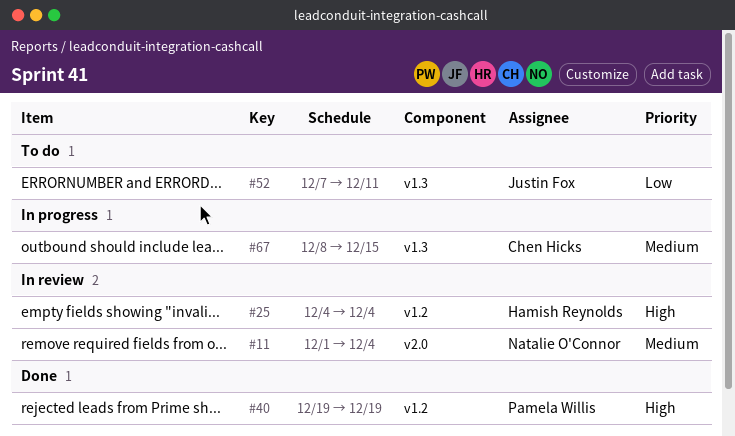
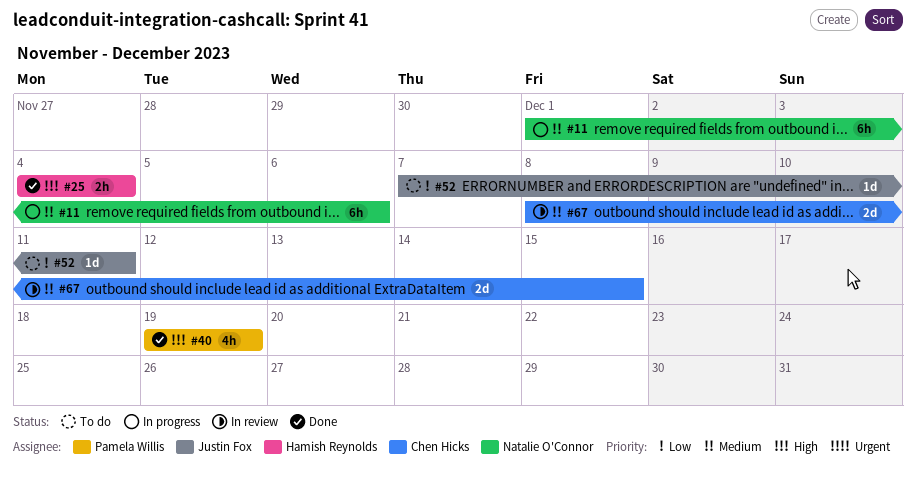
#11, status: In review -> In progress
#11, due: Dec 4 -> Dec 6
#25, status: In review -> Done
#67, status: In progress -> In review

